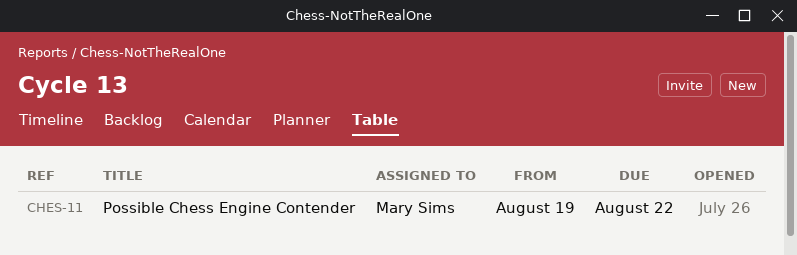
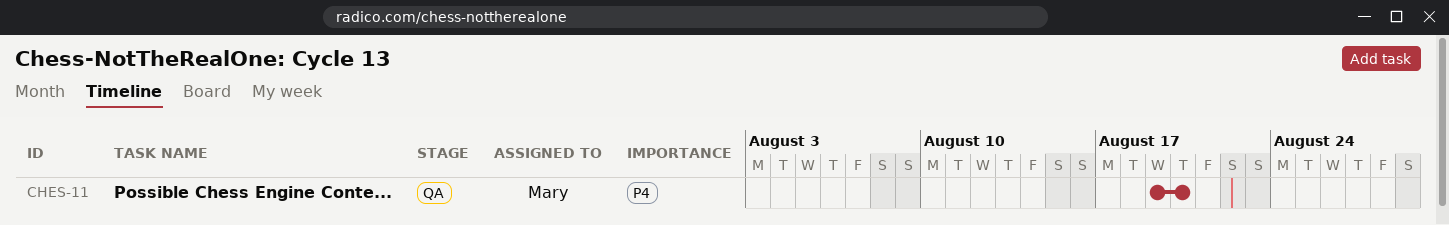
CHES-11, due: Aug 22 -> Aug 20

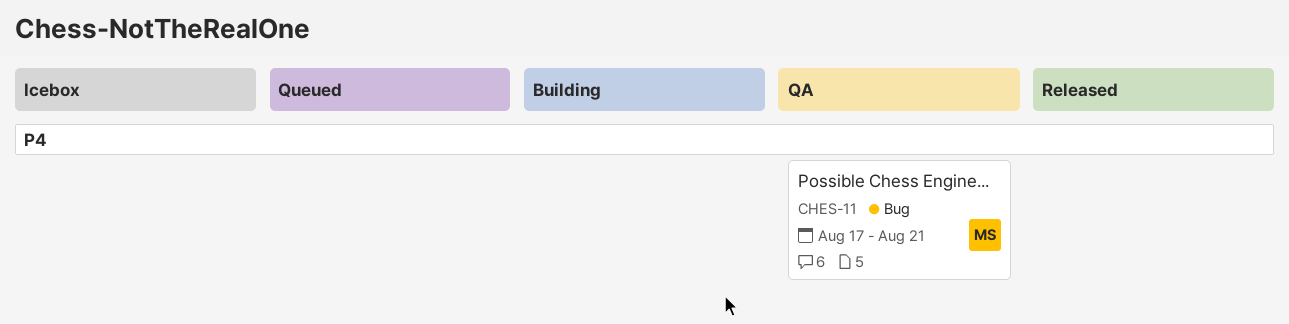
CHES-11, start: Aug 19 -> Aug 17
CHES-11, due: Aug 20 -> Aug 21

